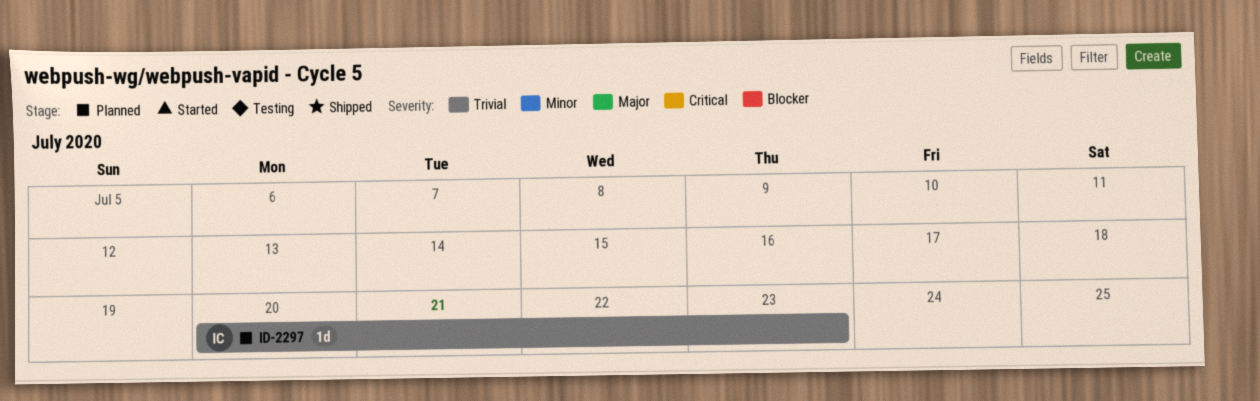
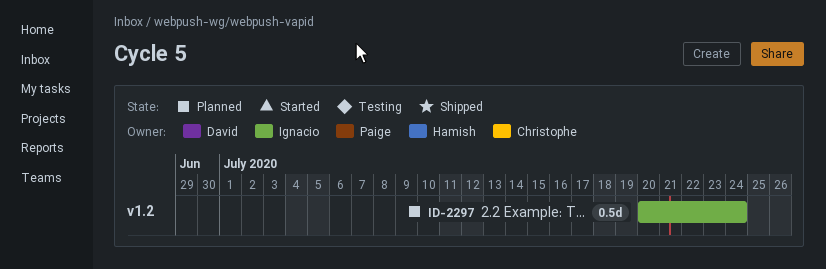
ID-2297, estimate: 1d -> 0.5d
ID-2297, due: Jul 23 -> Jul 24

